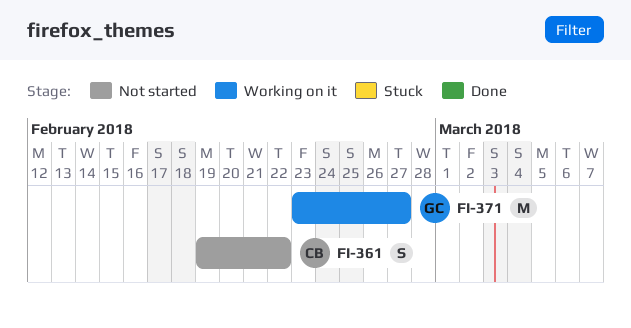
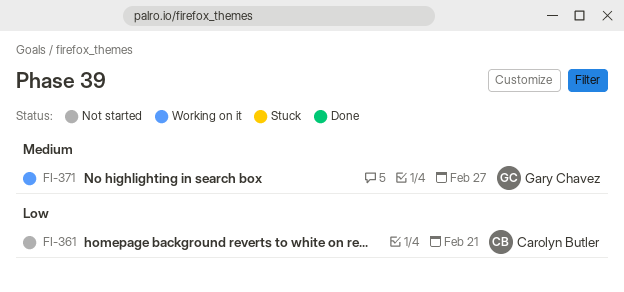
FI-361, due: Feb 22 -> Feb 21

